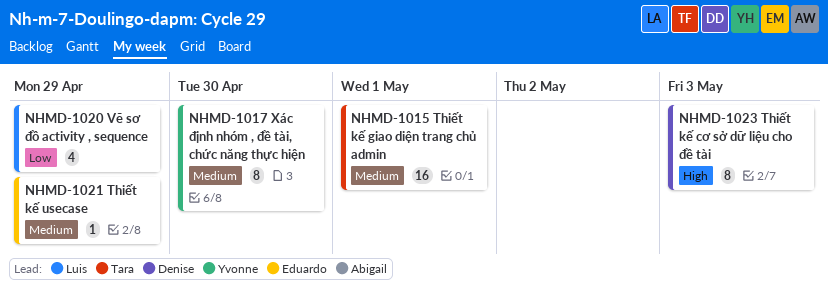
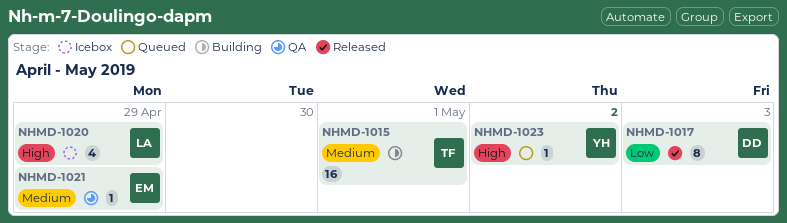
NHMD-1017, owner: Yvonne -> Denise
NHMD-1017, priority: Medium -> Low
NHMD-1017, due: Apr 30 -> May 3
NHMD-1020, priority: Low -> High
NHMD-1023, owner: Denise -> Yvonne
NHMD-1023, estimate: 8 -> 1
NHMD-1023, due: May 3 -> May 2

